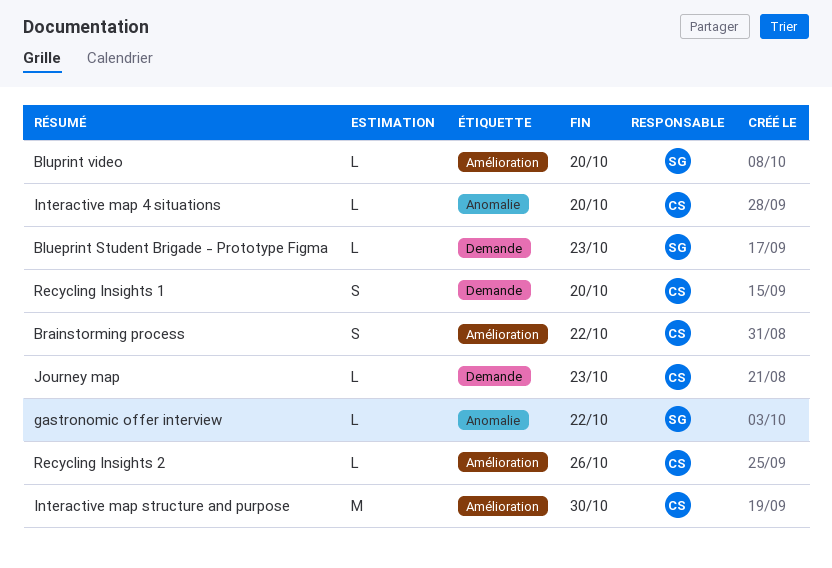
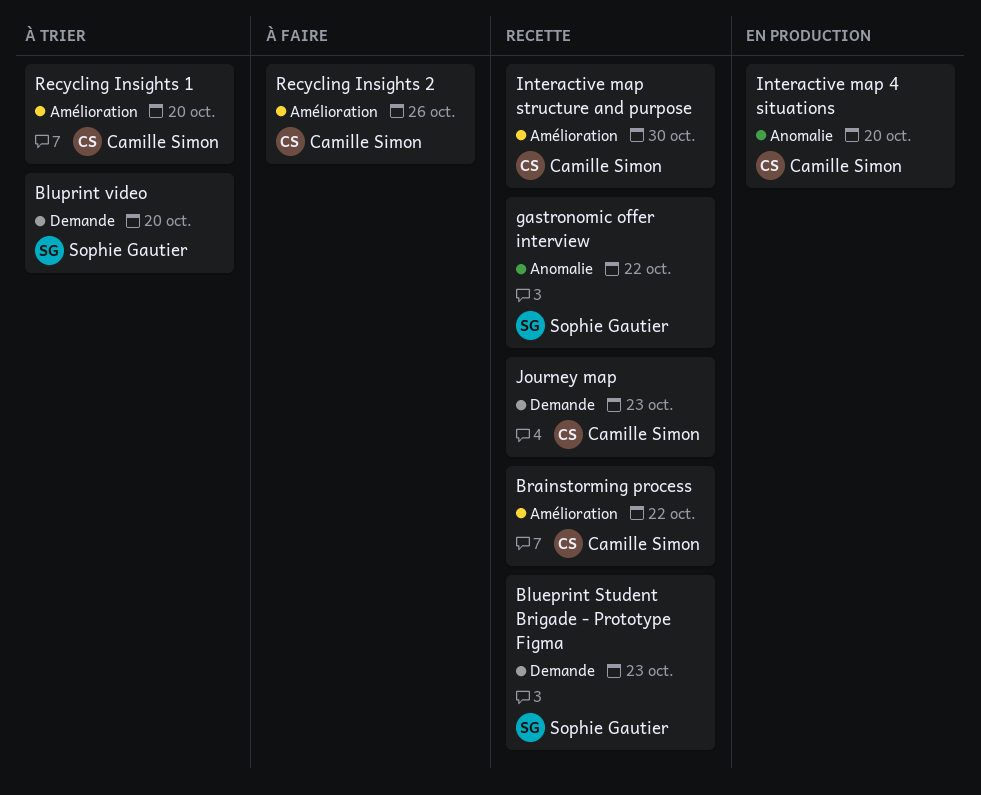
Bluprint video, label: Amélioration -> Demande
Recycling Insights 1, label: Demande -> Amélioration

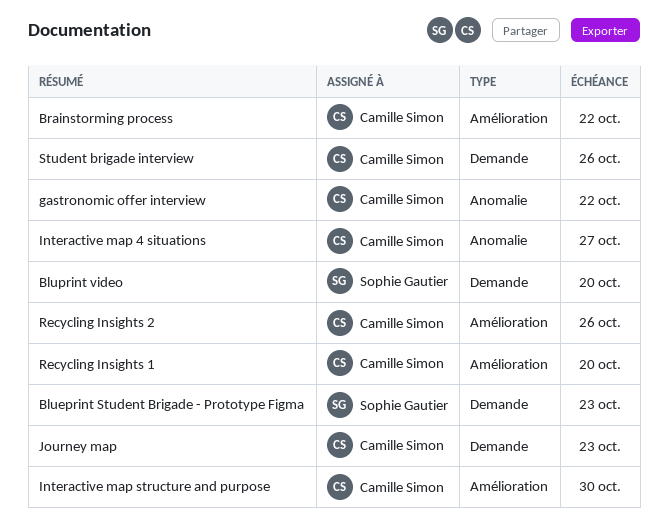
gastronomic offer interview, owner: Sophie Gautier -> Camille Simon
Interactive map 4 situations, due: Oct 20 -> Oct 27
Student brigade interview: none -> present

